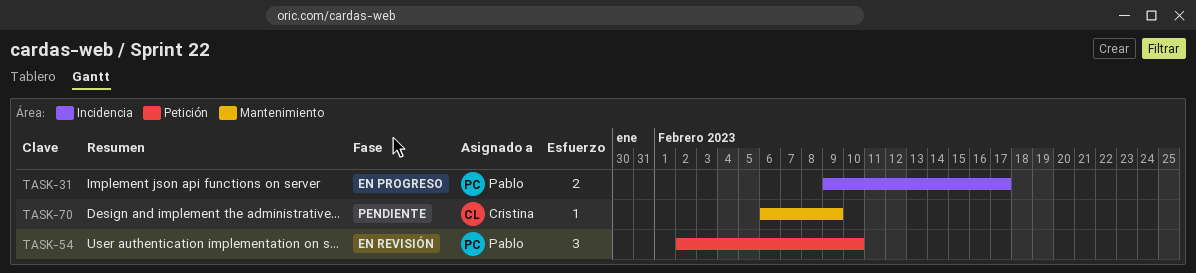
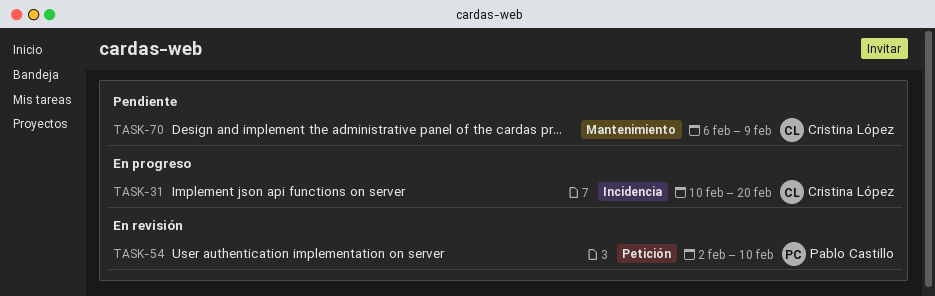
TASK-31, owner: Pablo Castillo -> Cristina López
TASK-31, start: Feb 9 -> Feb 10
TASK-31, due: Feb 17 -> Feb 20

